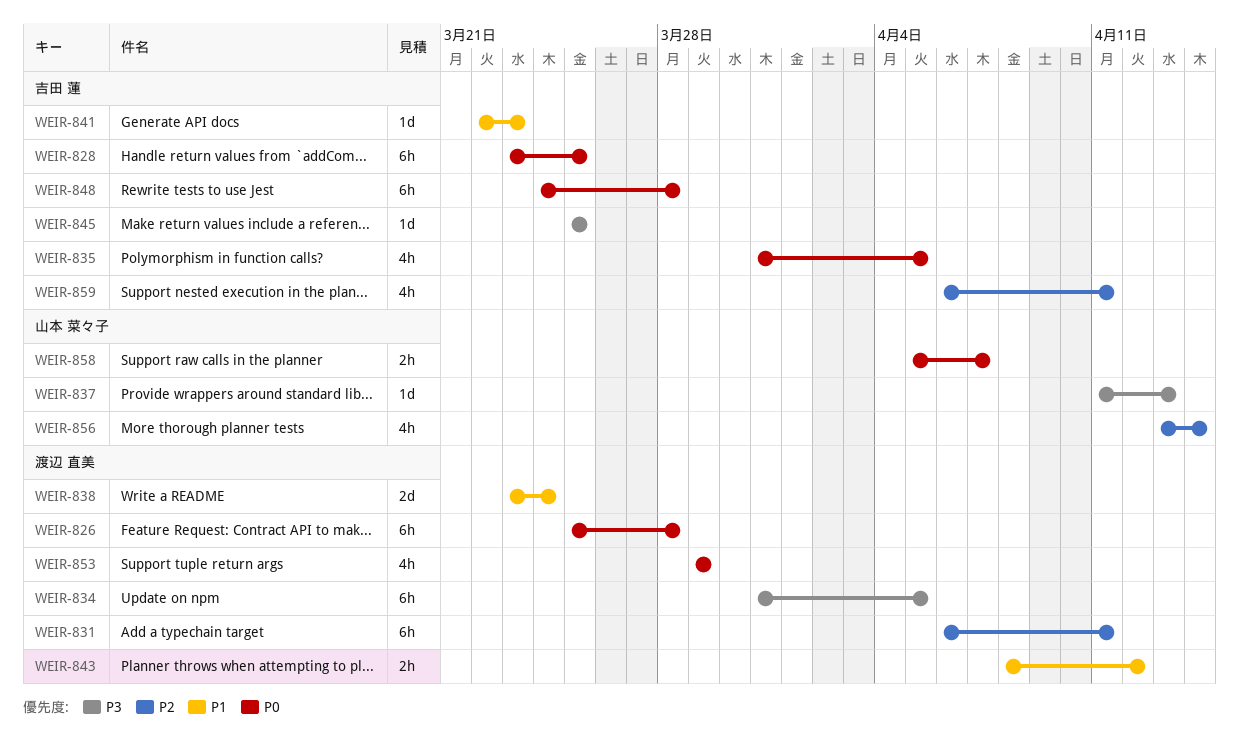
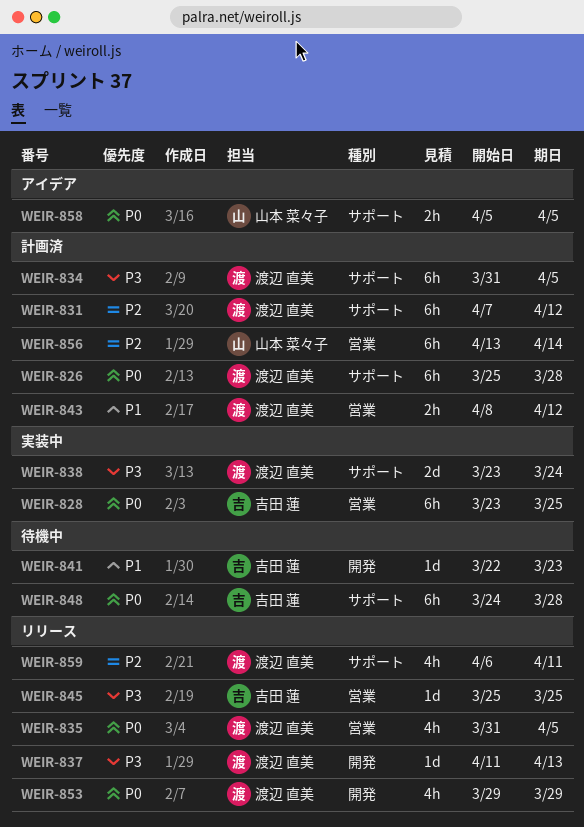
WEIR-831, start: Apr 6 -> Apr 7
WEIR-831, due: Apr 11 -> Apr 12
WEIR-835, owner: 吉田 蓮 -> 渡辺 直美
WEIR-837, owner: 山本 菜々子 -> 渡辺 直美
WEIR-838, priority: P1 -> P3
WEIR-856, estimate: 4h -> 6h
WEIR-858, due: Apr 7 -> Apr 5
WEIR-859, owner: 吉田 蓮 -> 渡辺 直美

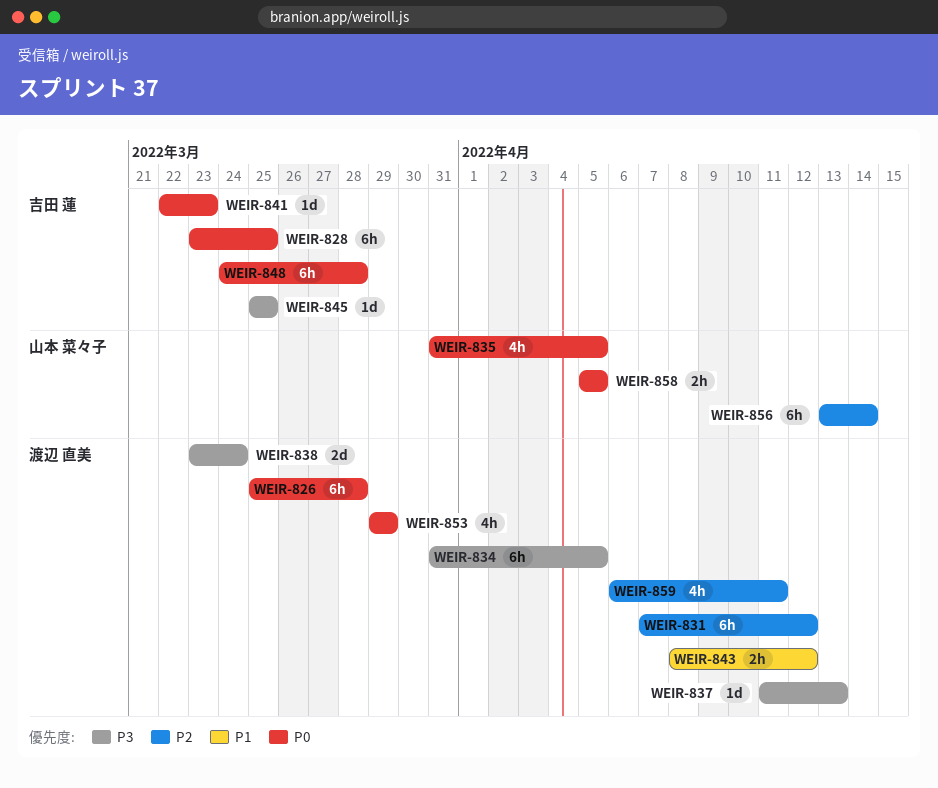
WEIR-835, owner: 渡辺 直美 -> 山本 菜々子
WEIR-841, priority: P1 -> P0

